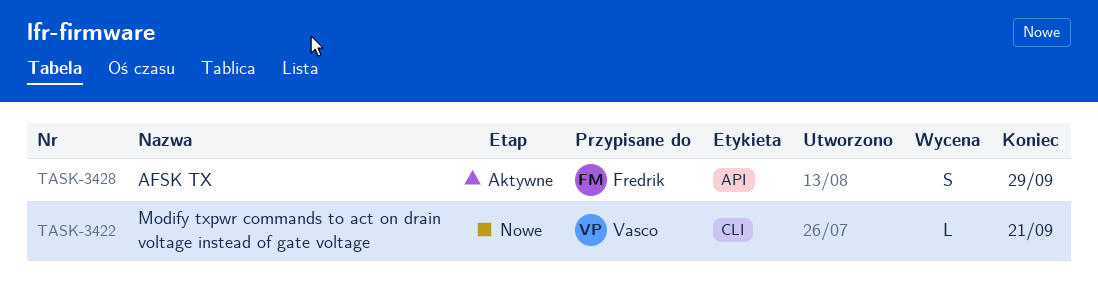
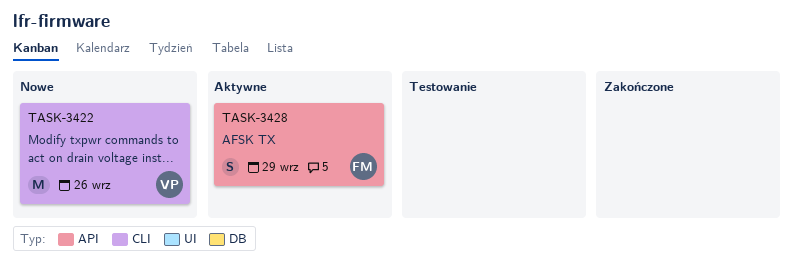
TASK-3422, estimate: L -> M
TASK-3422, due: Sep 21 -> Sep 26

